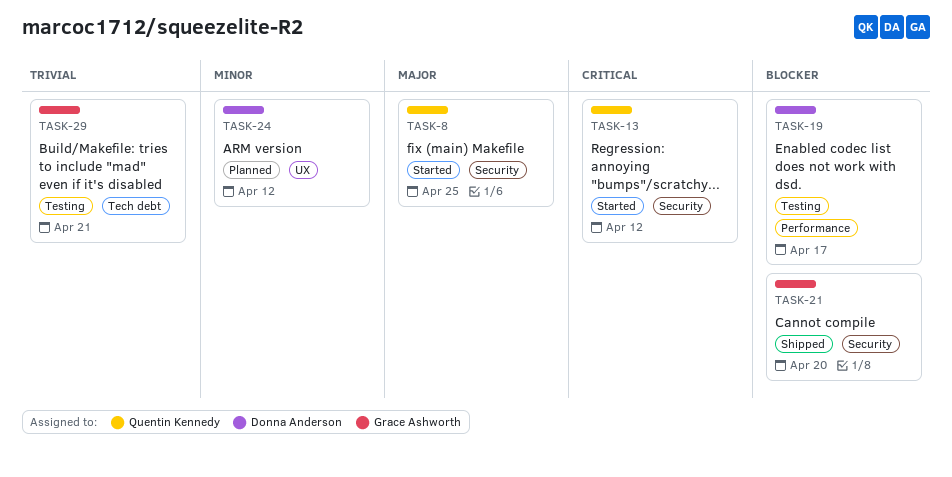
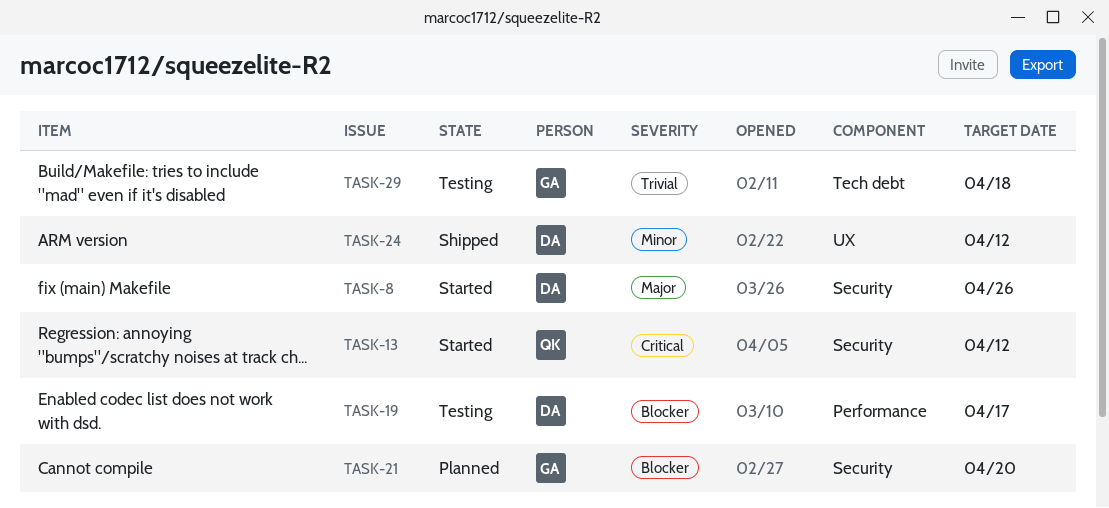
TASK-8, owner: Quentin Kennedy -> Donna Anderson
TASK-8, due: Apr 25 -> Apr 26
TASK-21, status: Shipped -> Planned
TASK-24, status: Planned -> Shipped
TASK-29, due: Apr 21 -> Apr 18

